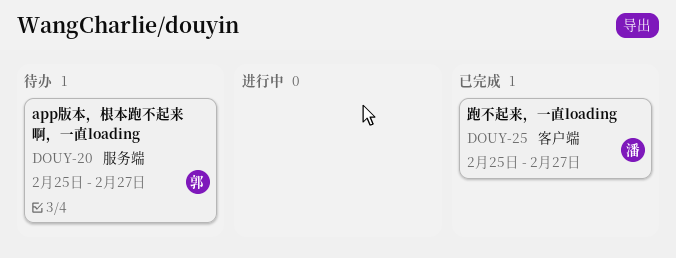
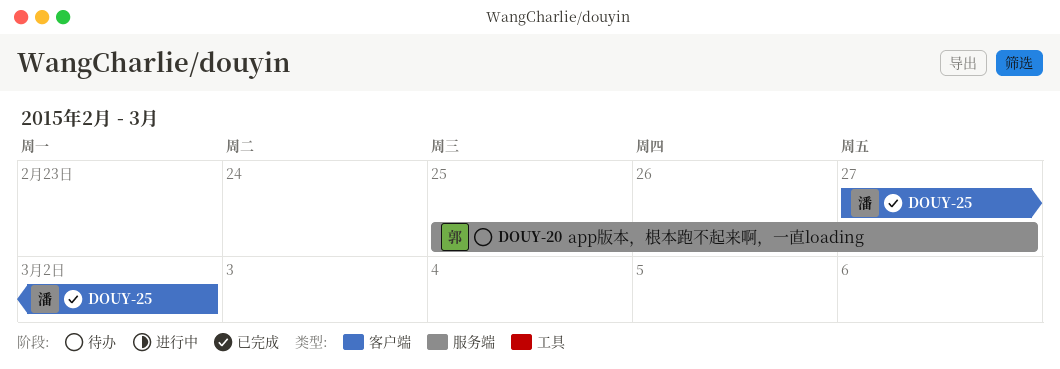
DOUY-25, start: Feb 25 -> Feb 27
DOUY-25, due: Feb 27 -> Mar 2

